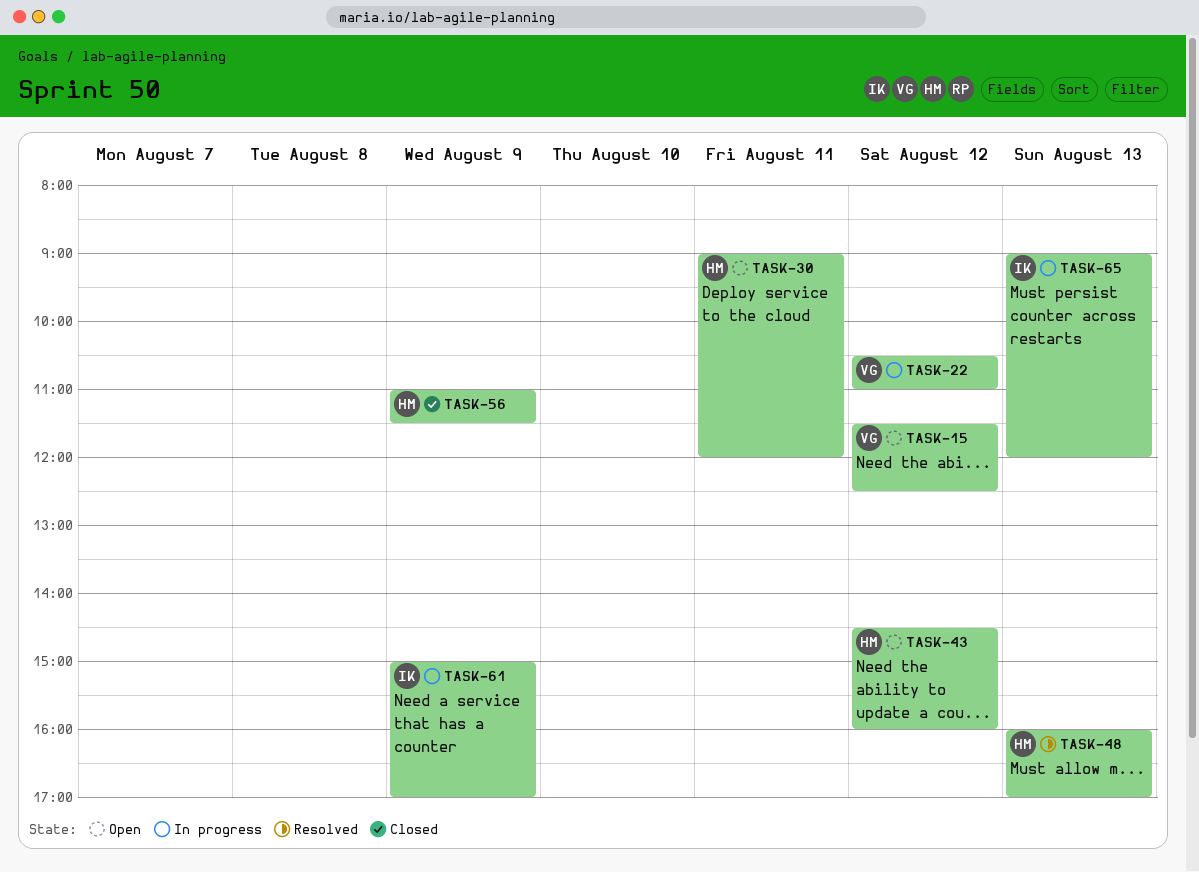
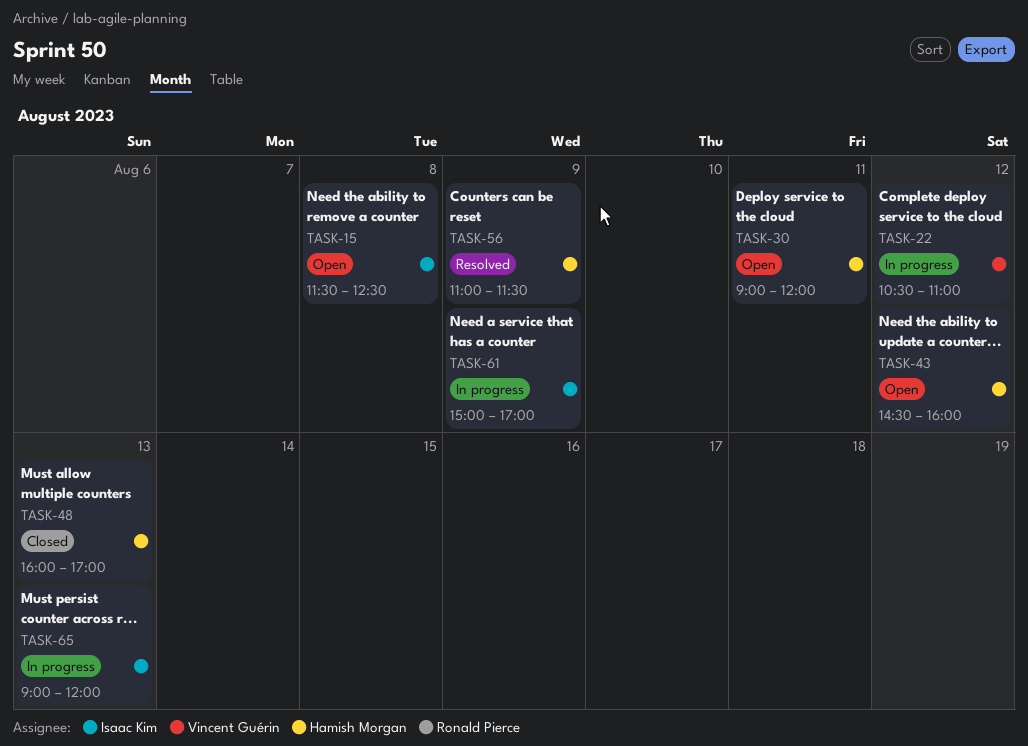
TASK-15, owner: Vincent Guérin -> Isaac Kim
TASK-15, day: Aug 12 -> Aug 8
TASK-48, status: Resolved -> Closed
TASK-56, status: Closed -> Resolved

